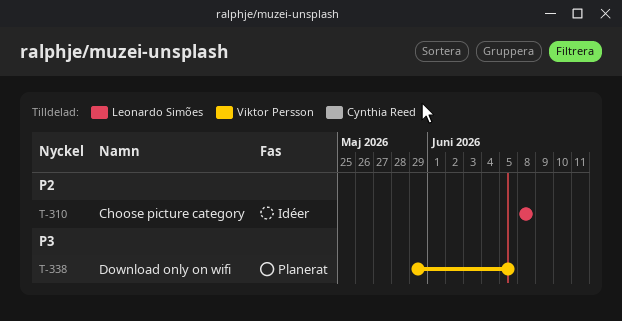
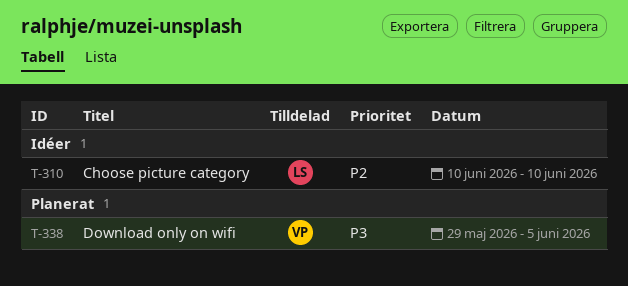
T-310, start: Jun 8 -> Jun 10
T-310, due: Jun 8 -> Jun 10

